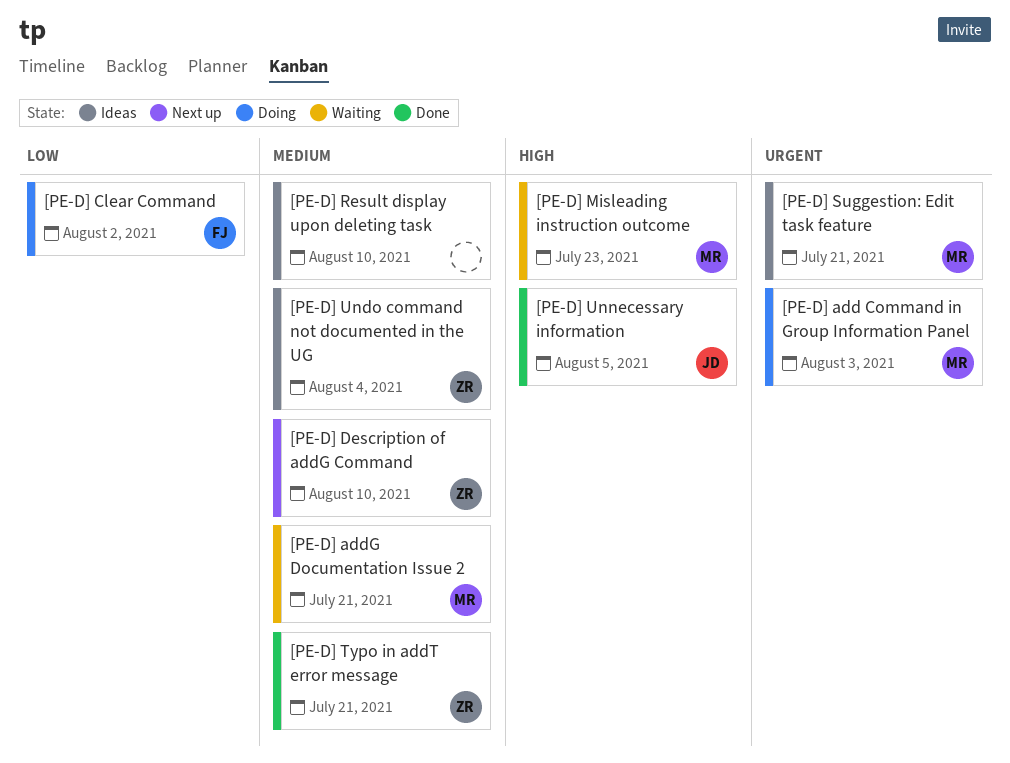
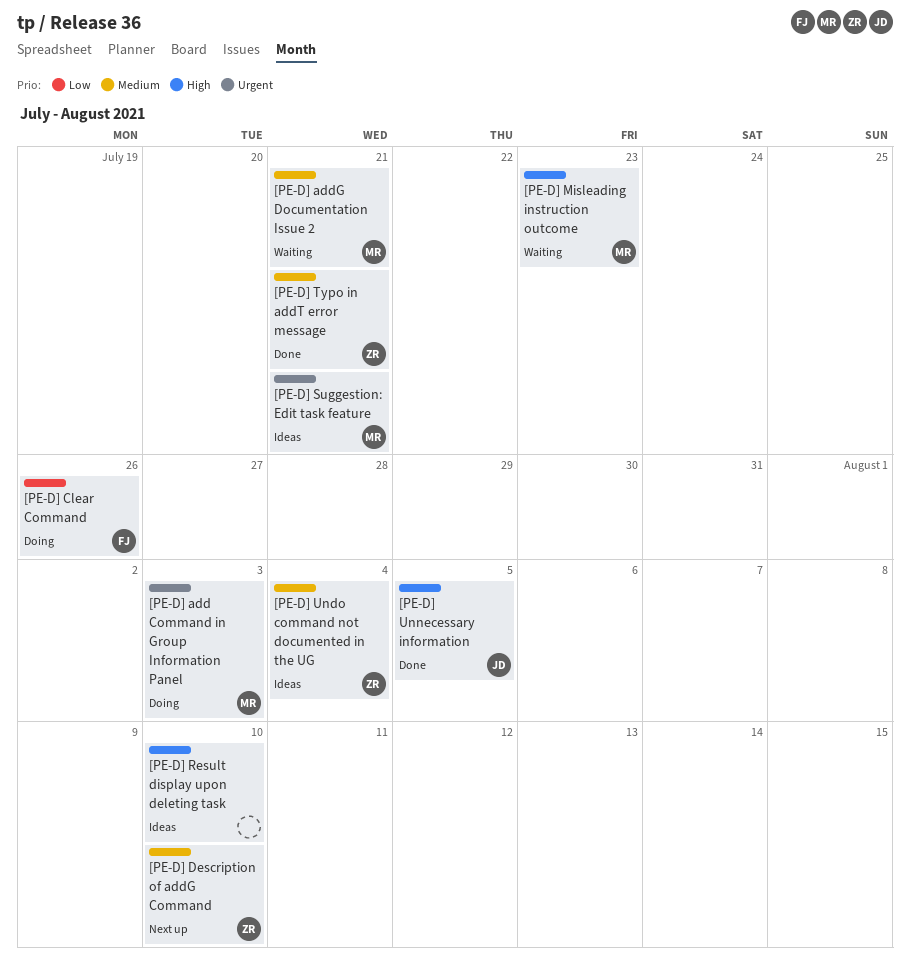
[PE-D] Clear Command, due: Aug 2 -> Jul 26
[PE-D] Result display upon deleting task, priority: Medium -> High

